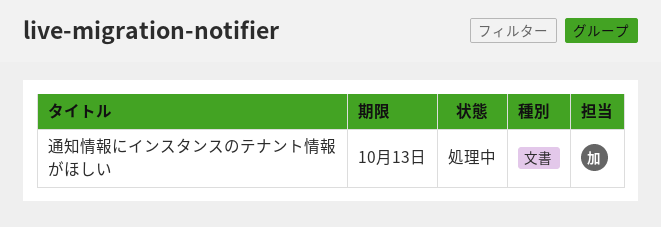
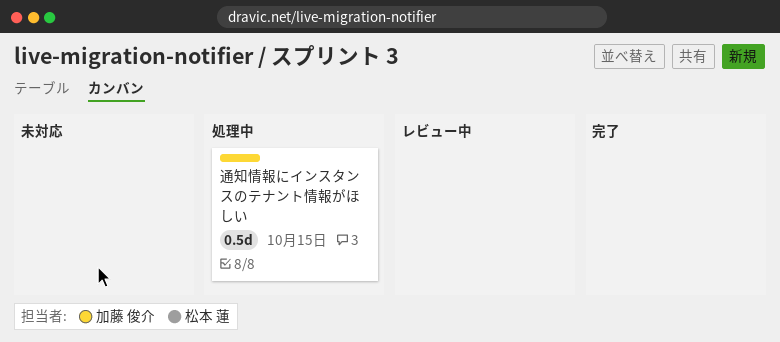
通知情報にインスタンスのテナント情報がほしい, due: Oct 13 -> Oct 15

